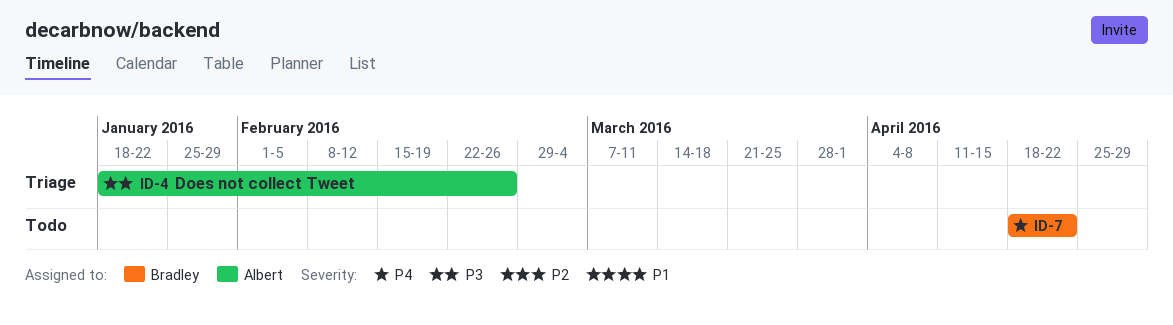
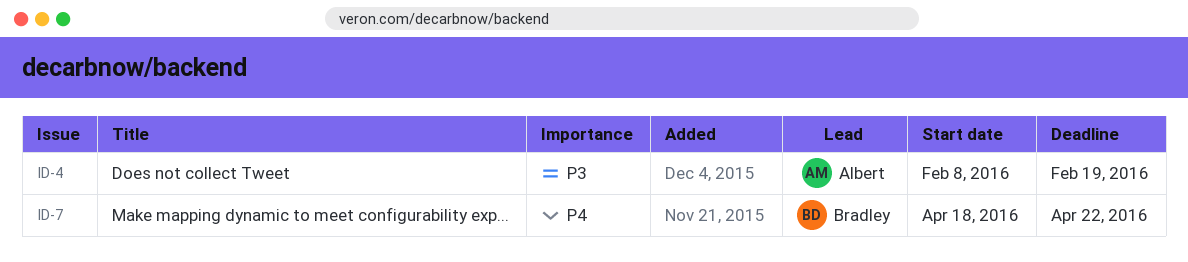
ID-4, start: Jan 18 -> Feb 8
ID-4, due: Feb 26 -> Feb 19

